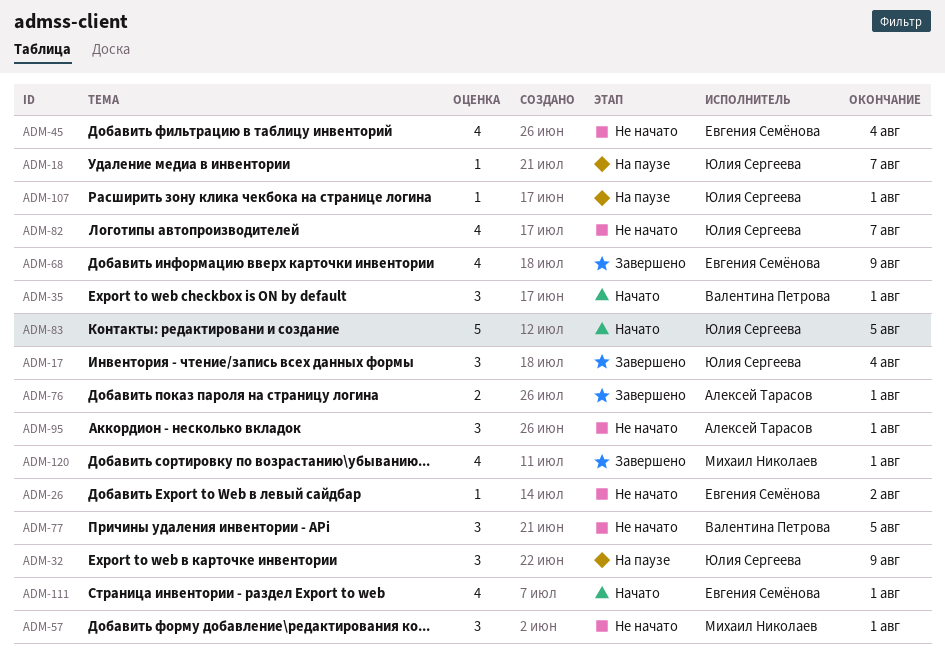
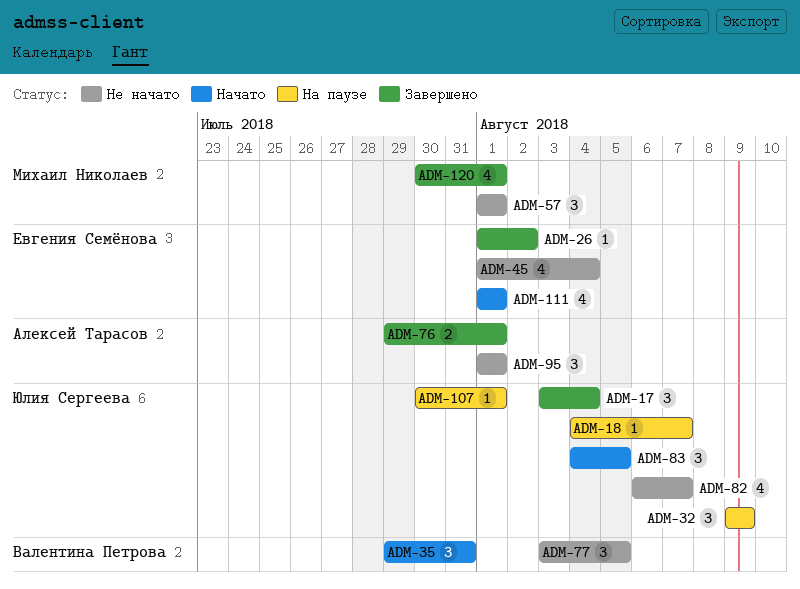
ADM-26, status: Не начато -> Завершено
ADM-35, due: Aug 1 -> Jul 31
ADM-68: present -> none
ADM-83, estimate: 5 -> 3

